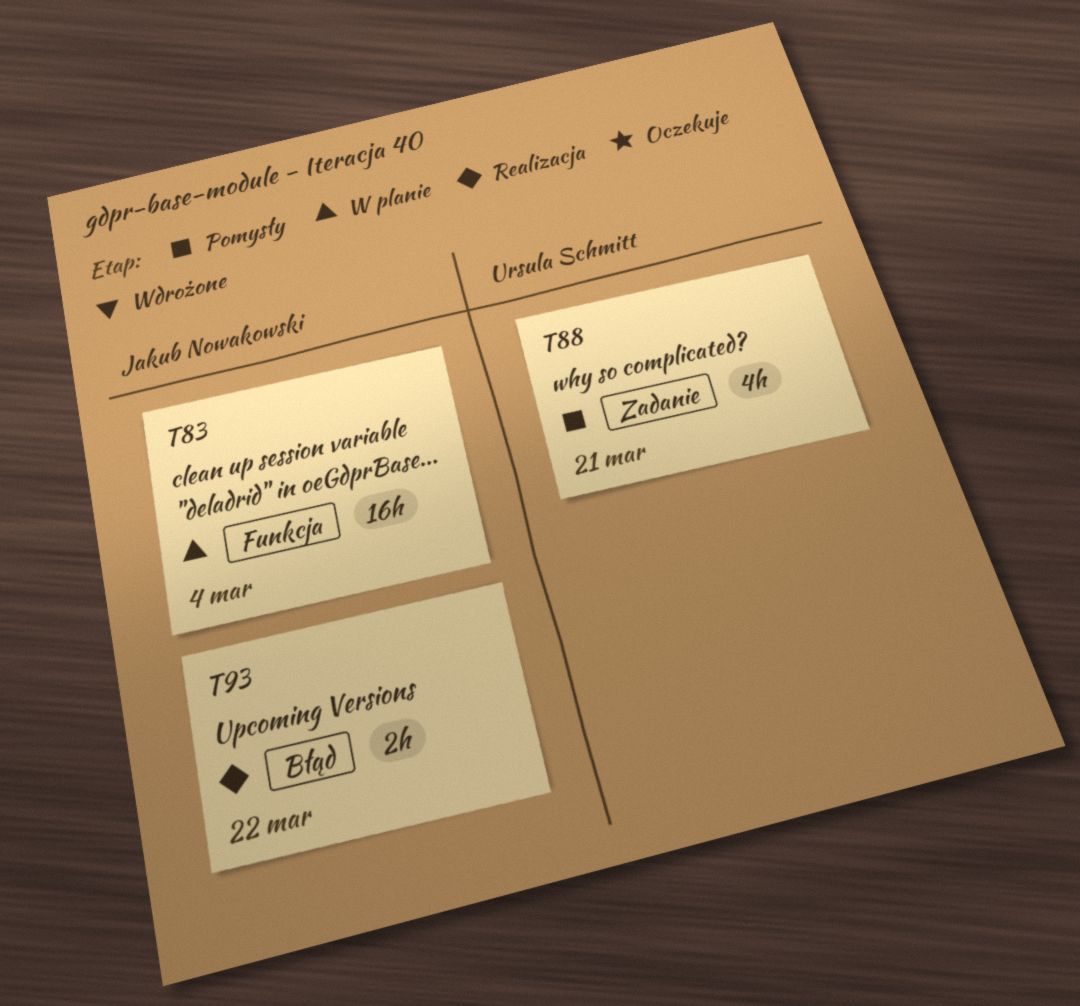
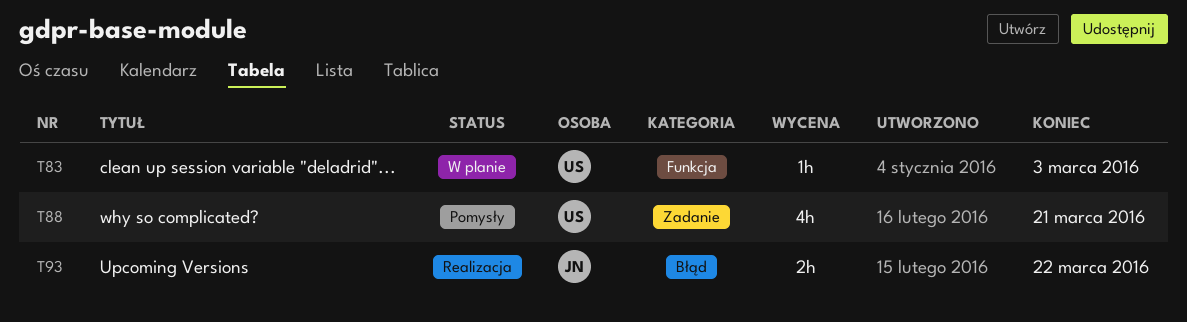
T83, owner: Jakub Nowakowski -> Ursula Schmitt
T83, estimate: 16h -> 1h
T83, due: Mar 4 -> Mar 3

